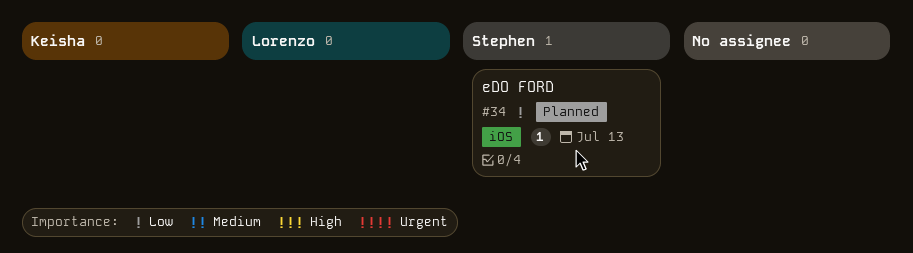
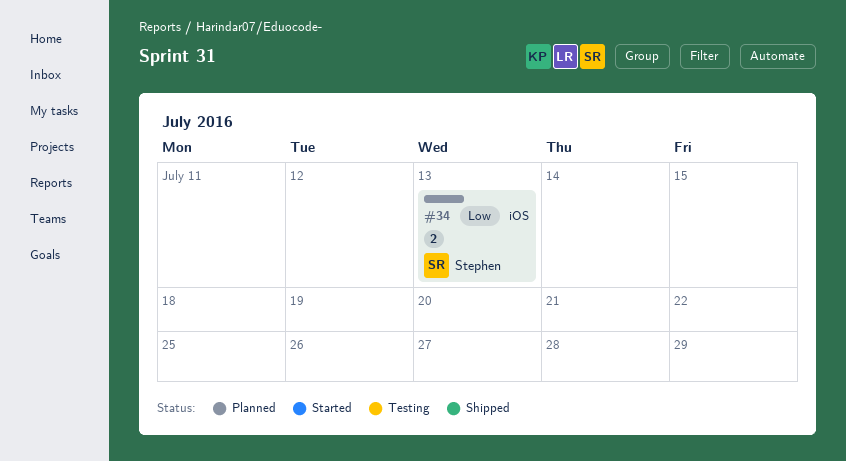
#34, estimate: 1 -> 2

